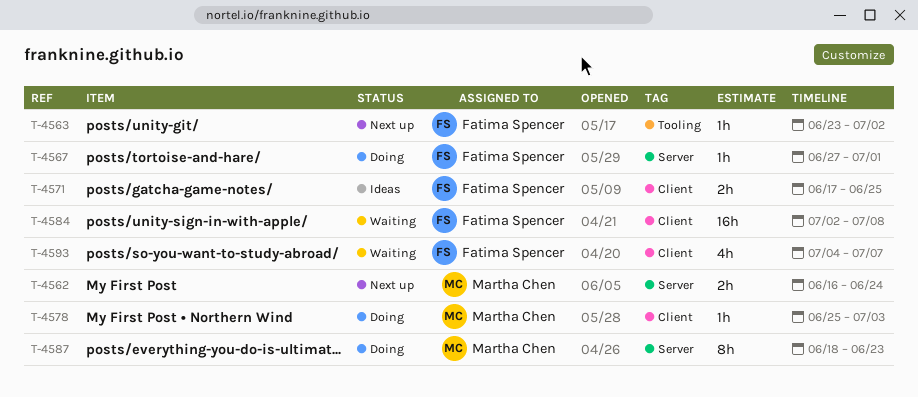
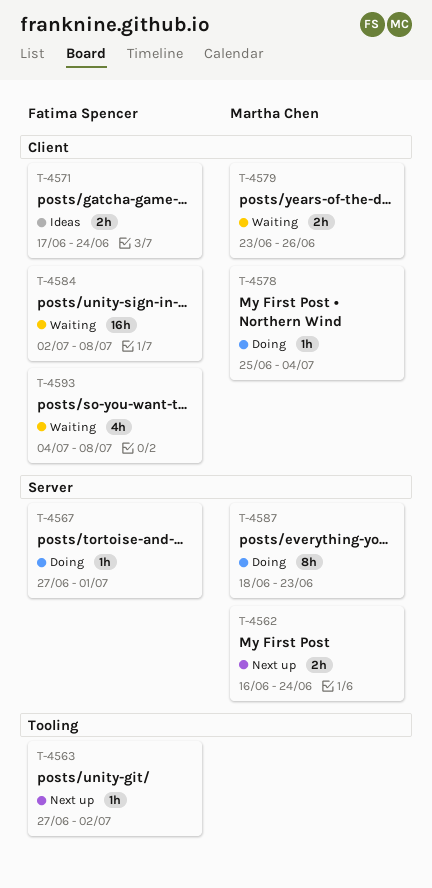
T-4563, start: Jun 23 -> Jun 27
T-4571, due: Jun 25 -> Jun 24
T-4578, due: Jul 3 -> Jul 4
T-4579: none -> present
T-4593, due: Jul 7 -> Jul 8

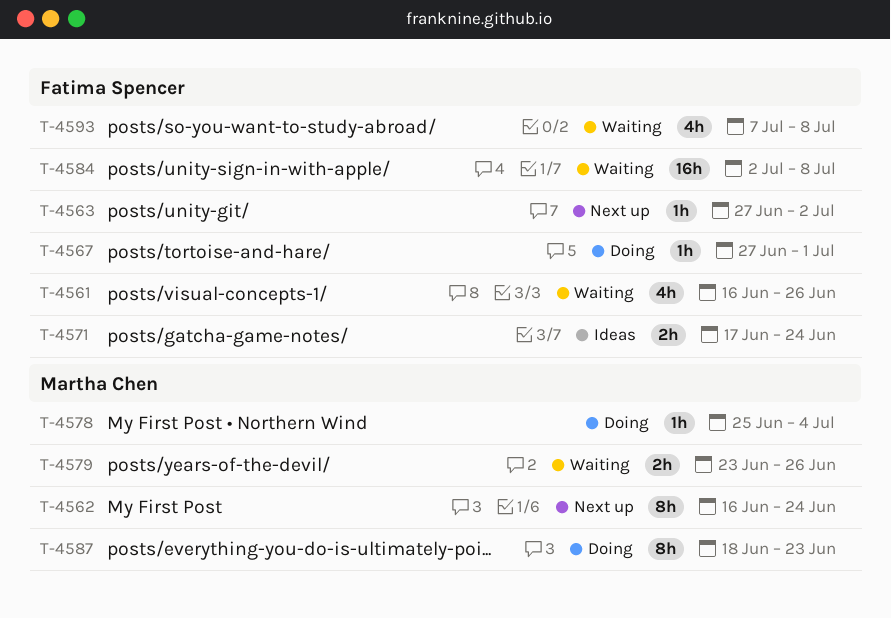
T-4561: none -> present
T-4562, estimate: 2h -> 8h
T-4593, start: Jul 4 -> Jul 7

